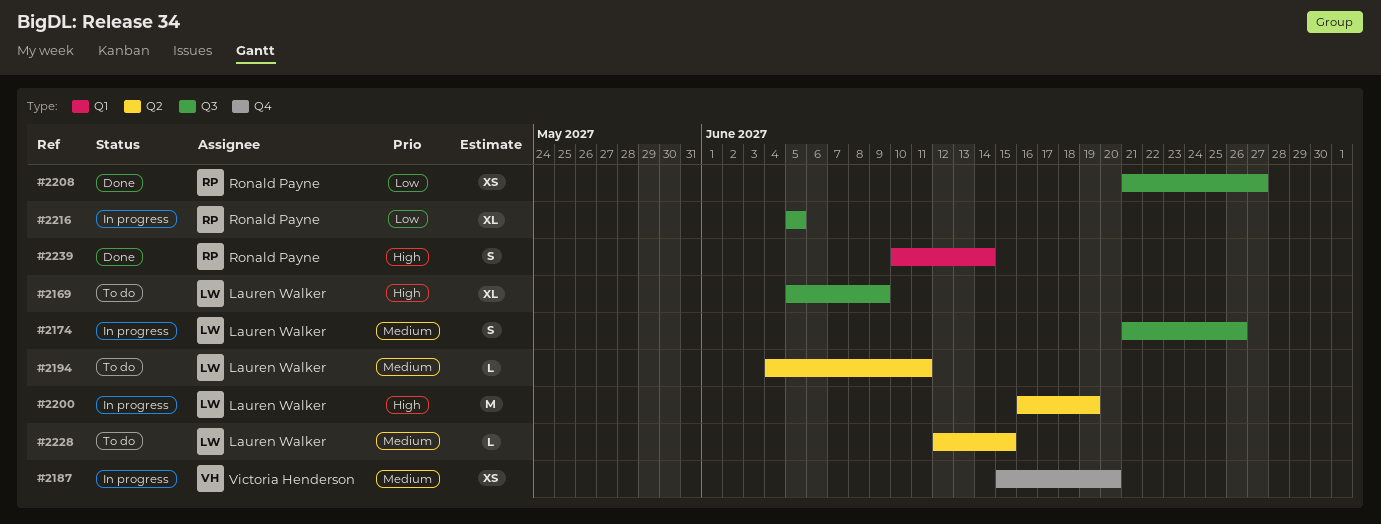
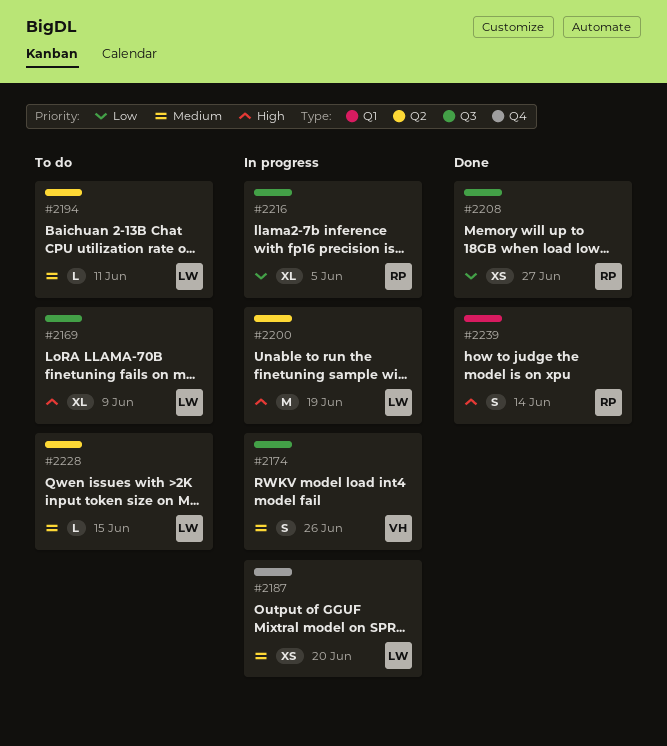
#2174, owner: Lauren Walker -> Victoria Henderson
#2187, owner: Victoria Henderson -> Lauren Walker

